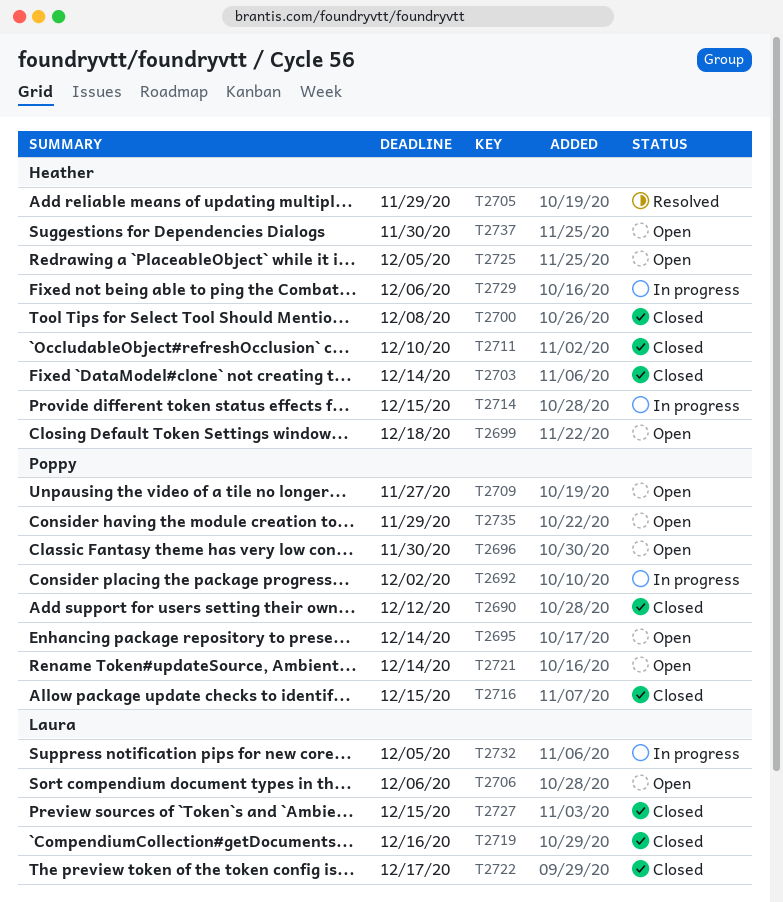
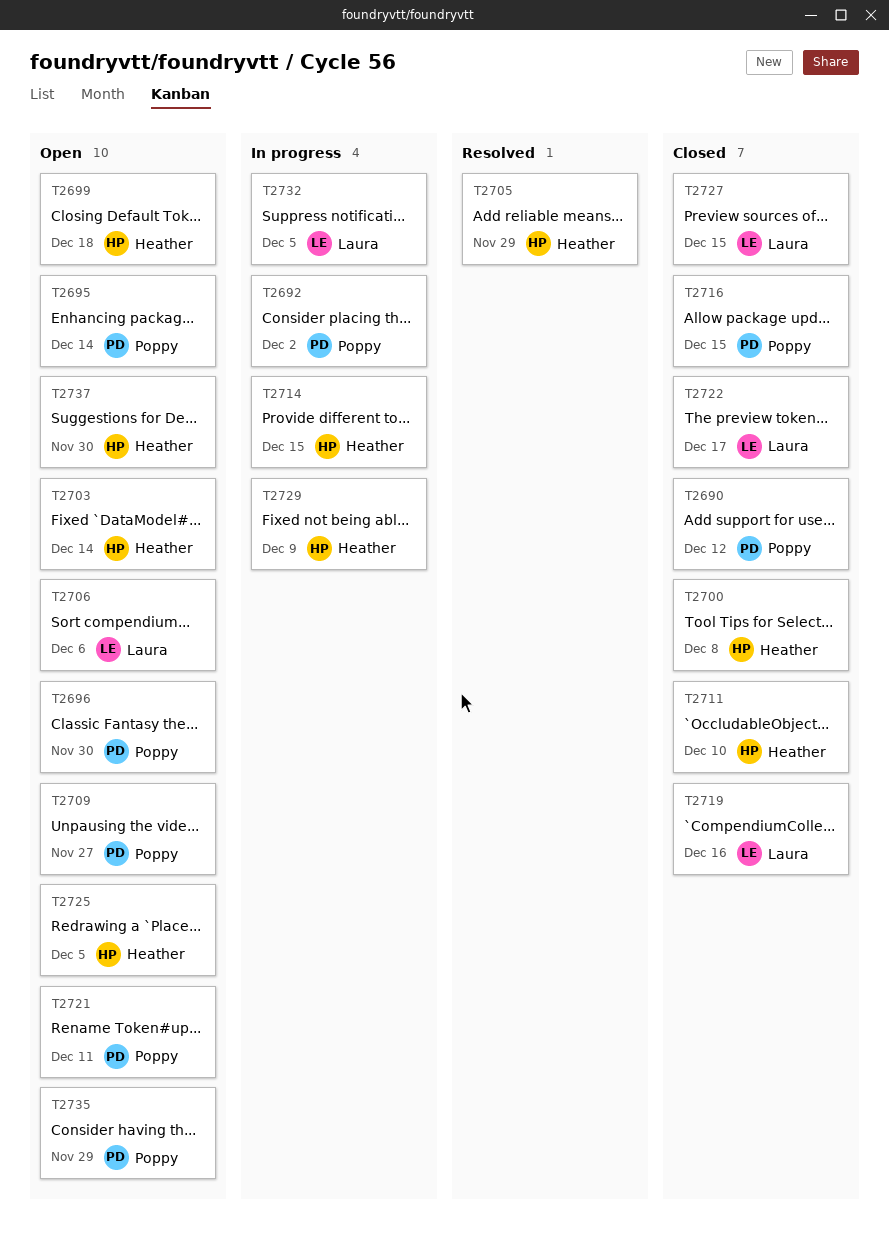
T2703, status: Closed -> Open
T2721, due: Dec 14 -> Dec 11
T2729, due: Dec 6 -> Dec 9

